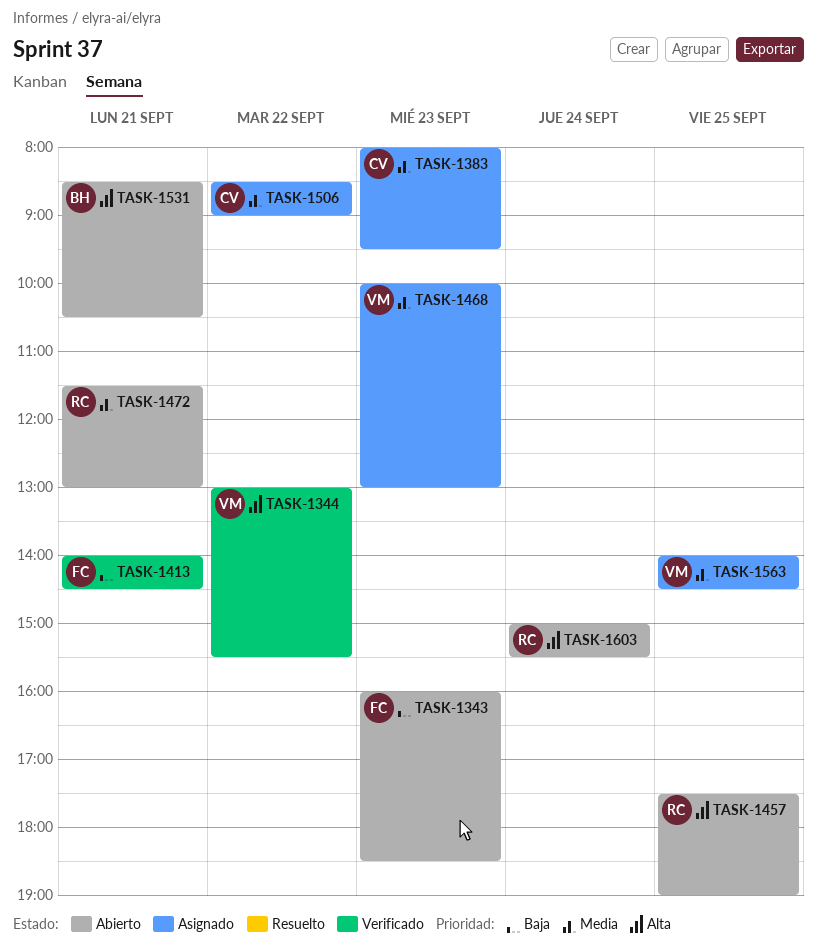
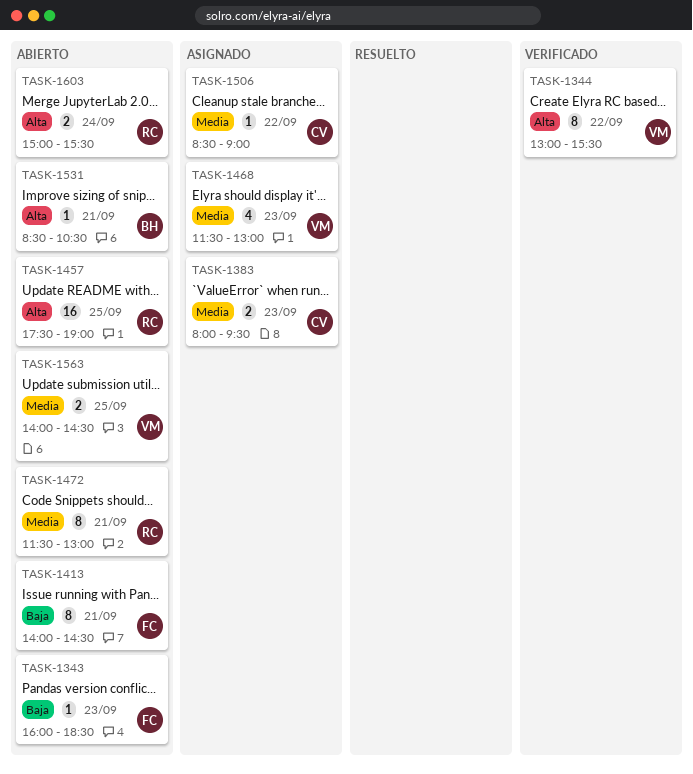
TASK-1413, status: Verificado -> Abierto
TASK-1468, begins: 10:00 -> 11:30
TASK-1563, status: Asignado -> Abierto

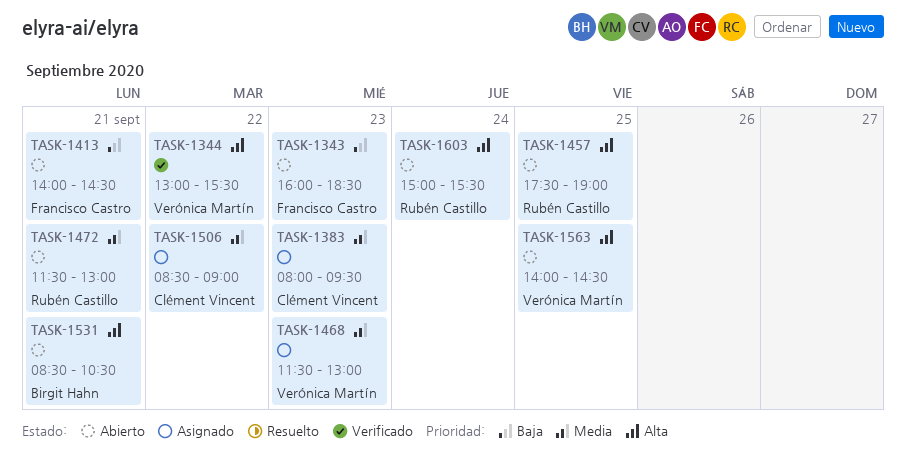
TASK-1563, priority: Media -> Alta

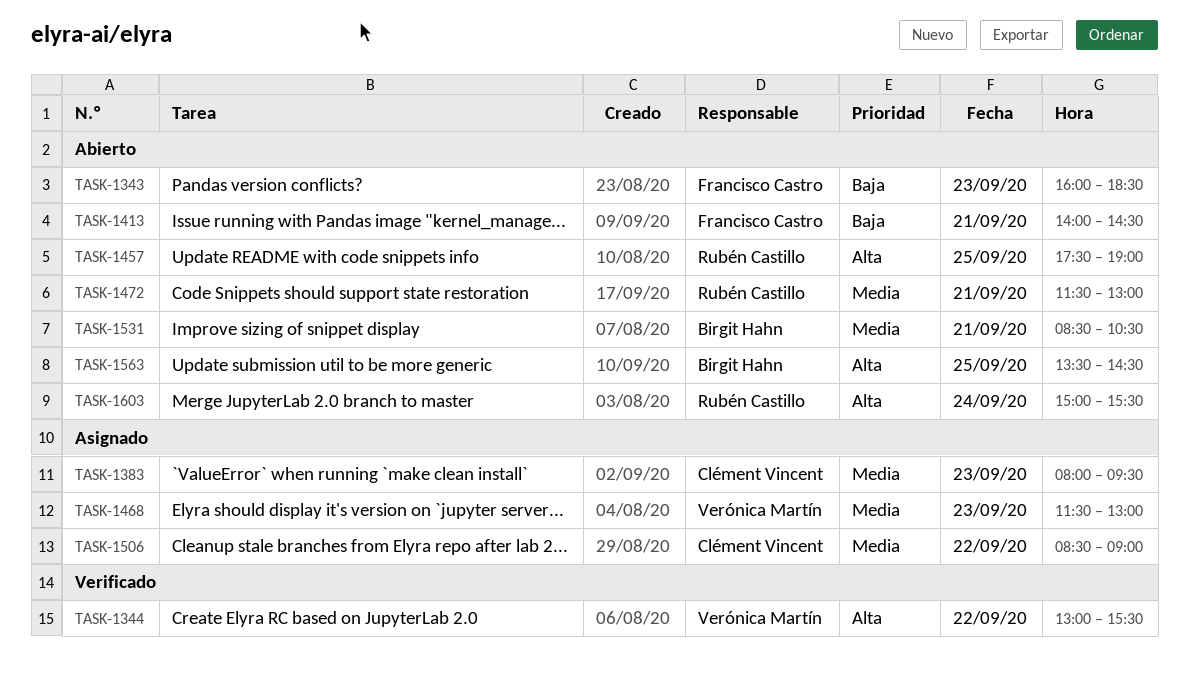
TASK-1531, priority: Alta -> Media
TASK-1563, owner: Verónica Martín -> Birgit Hahn
TASK-1563, begins: 14:00 -> 13:30

